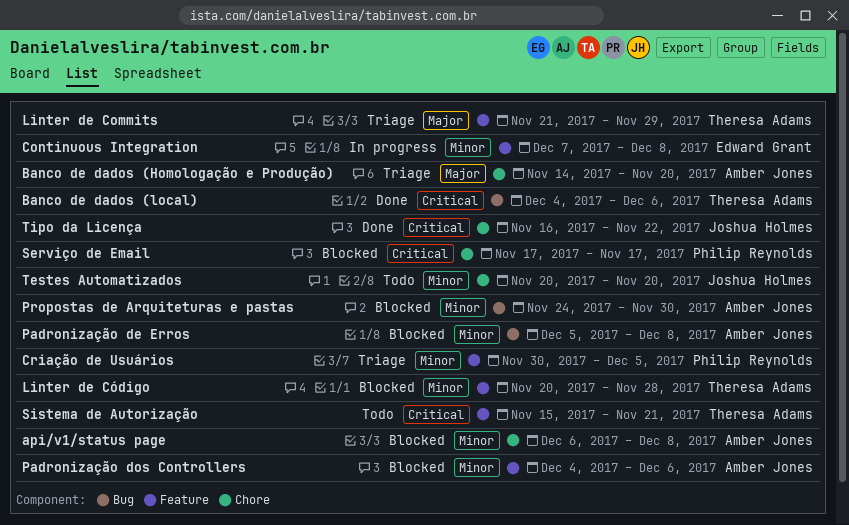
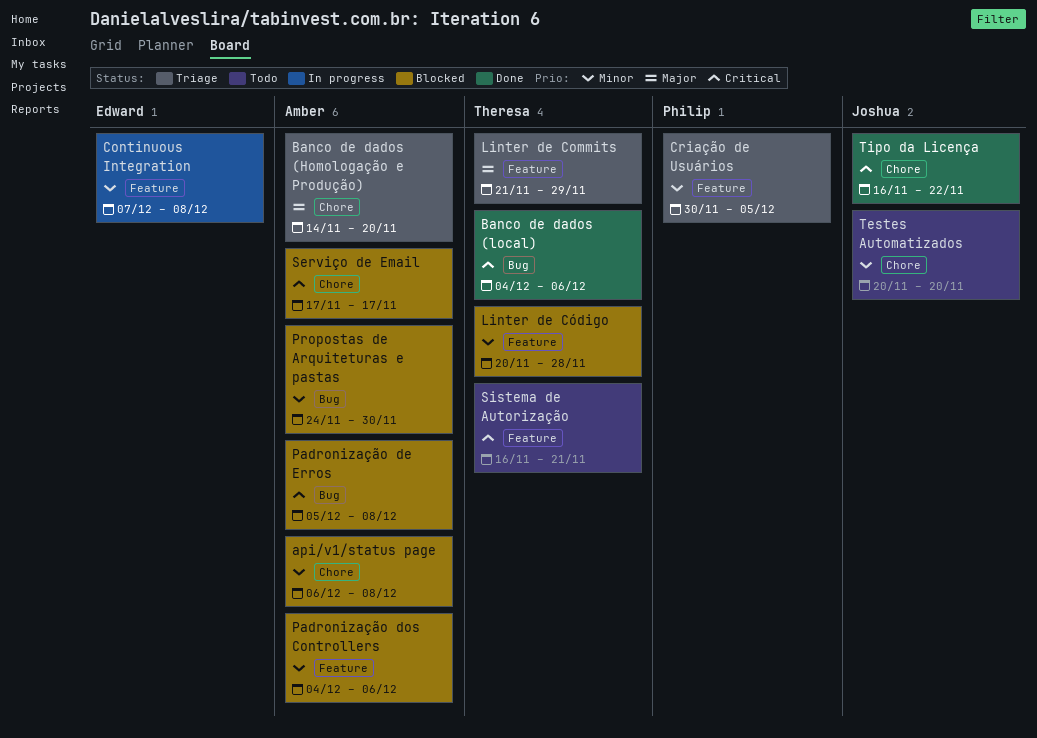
Padronização de Erros, priority: Minor -> Critical
Serviço de Email, owner: Philip Reynolds -> Amber Jones
Sistema de Autorização, start: Nov 15 -> Nov 16

